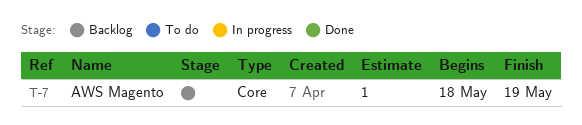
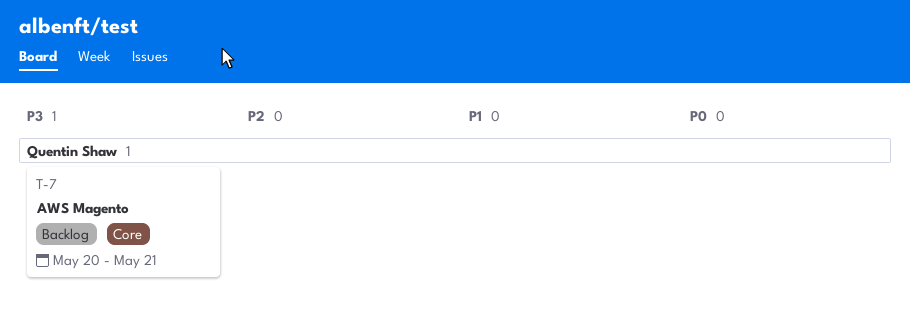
T-7, start: May 18 -> May 20
T-7, due: May 19 -> May 21

